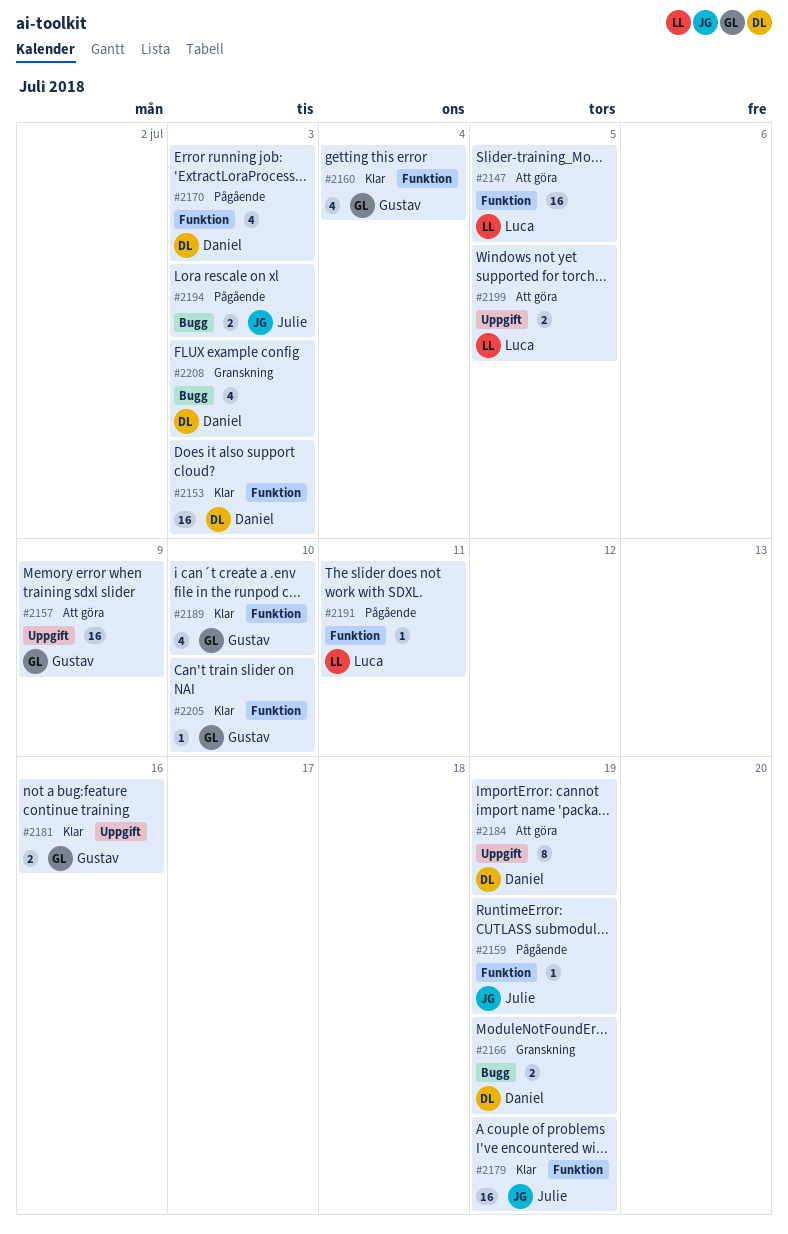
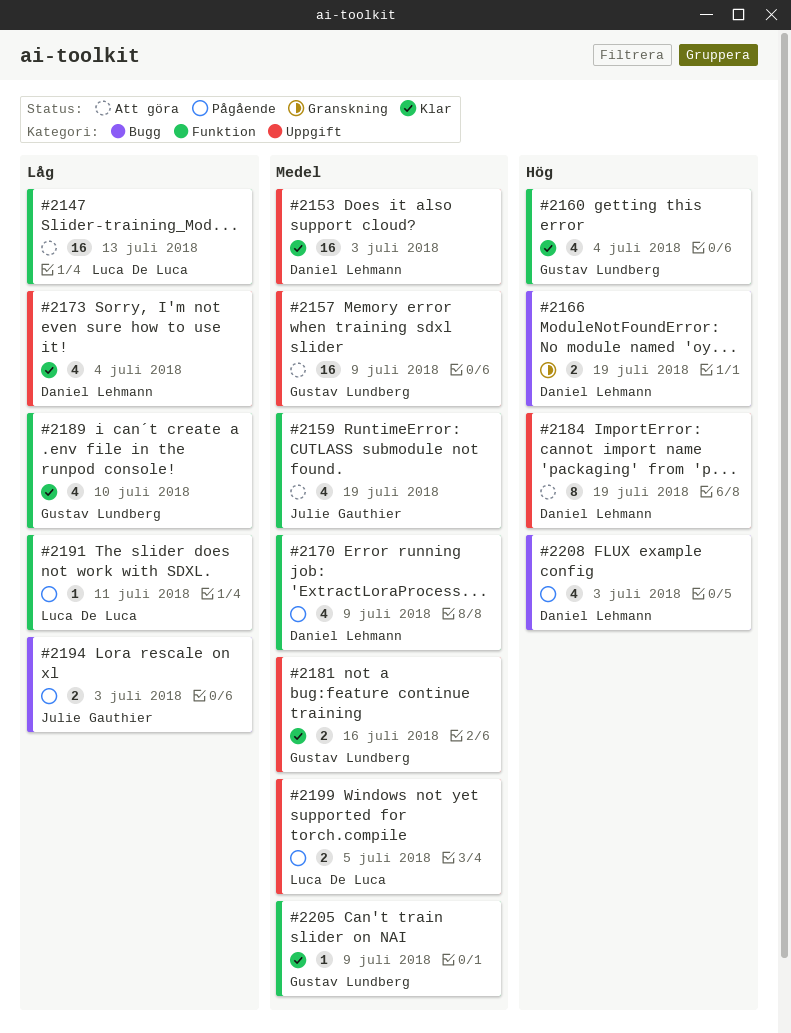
#2147, due: Jul 5 -> Jul 13
#2153, label: Funktion -> Uppgift
#2159, status: Pågående -> Att göra
#2159, estimate: 1 -> 4
#2170, due: Jul 3 -> Jul 9
#2173: none -> present
#2179: present -> none
#2199, status: Att göra -> Pågående
#2205, due: Jul 10 -> Jul 9
#2208, status: Granskning -> Pågående

